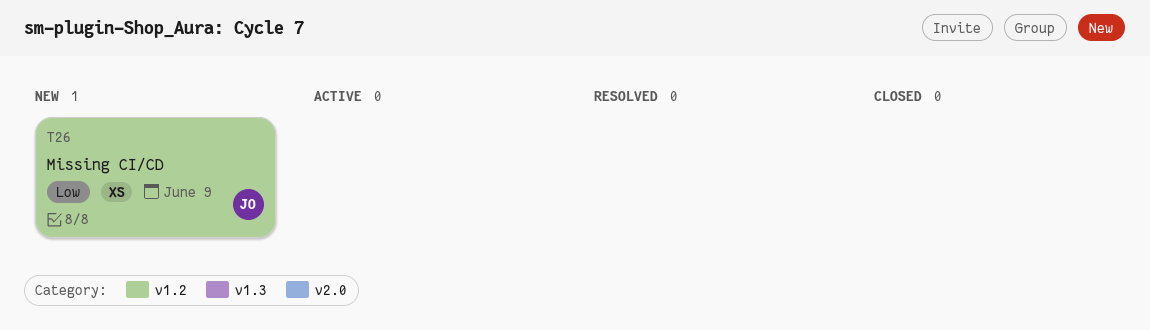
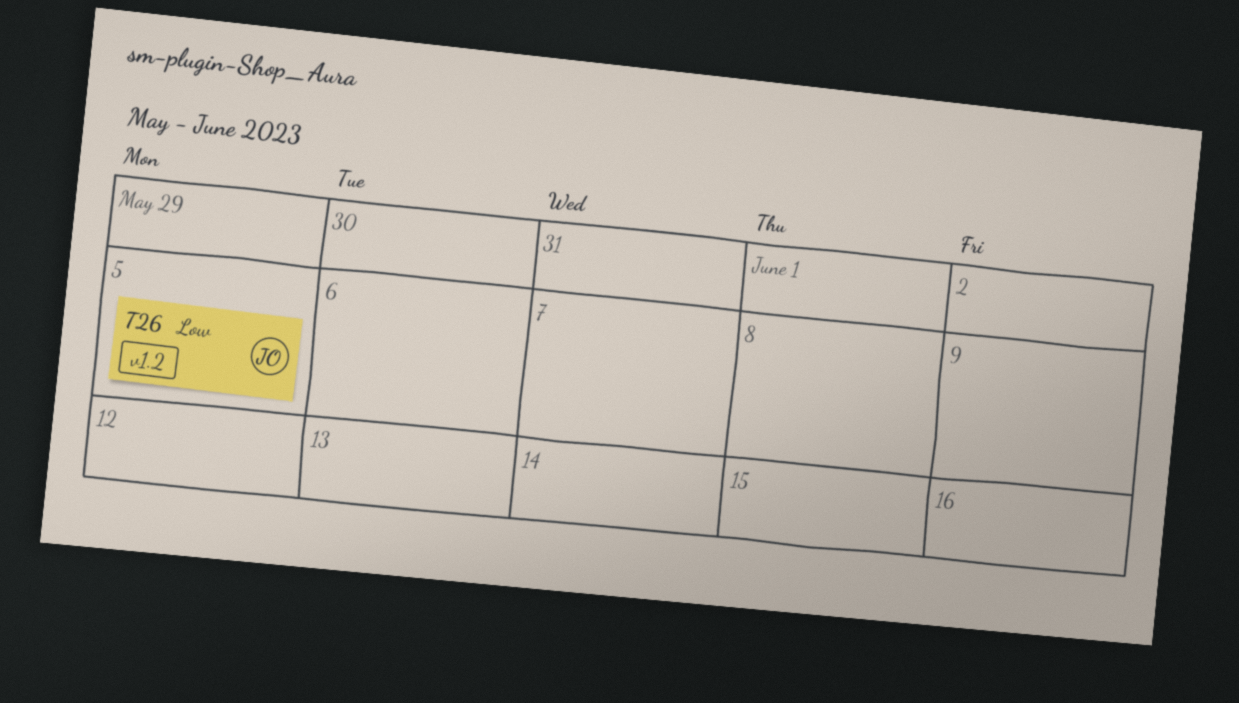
T26, due: Jun 9 -> Jun 5

